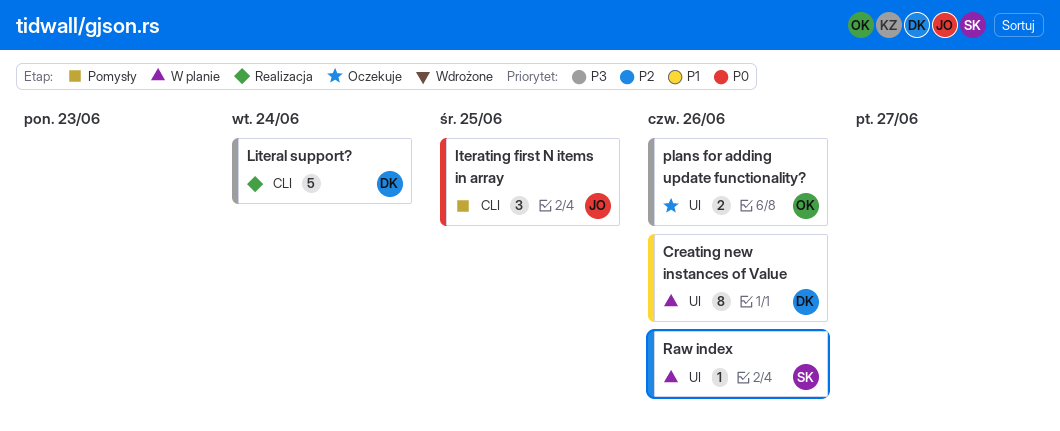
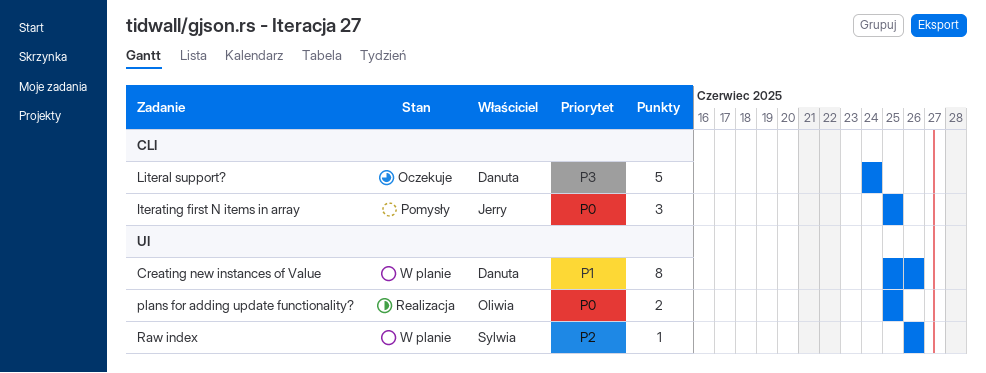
Literal support?, status: Realizacja -> Oczekuje
plans for adding update functionality?, status: Oczekuje -> Realizacja
plans for adding update functionality?, priority: P3 -> P0
plans for adding update functionality?, due: Jun 26 -> Jun 25

